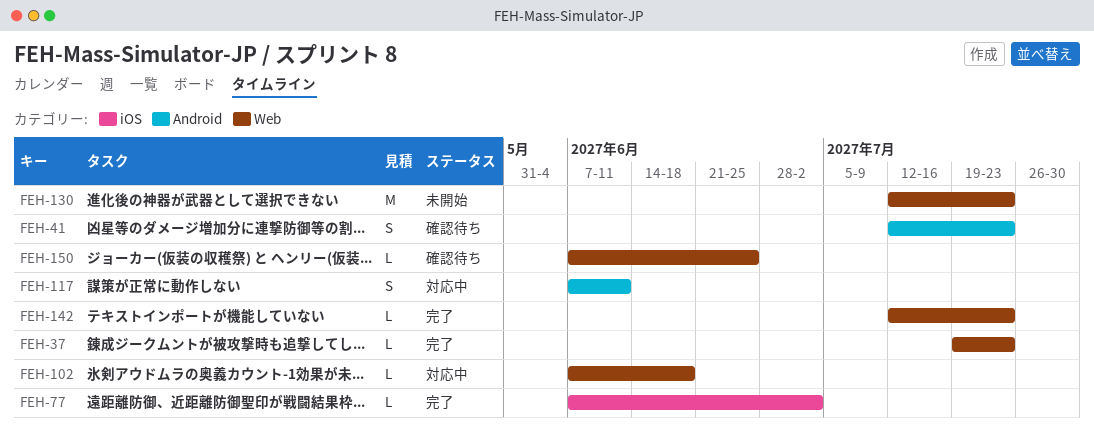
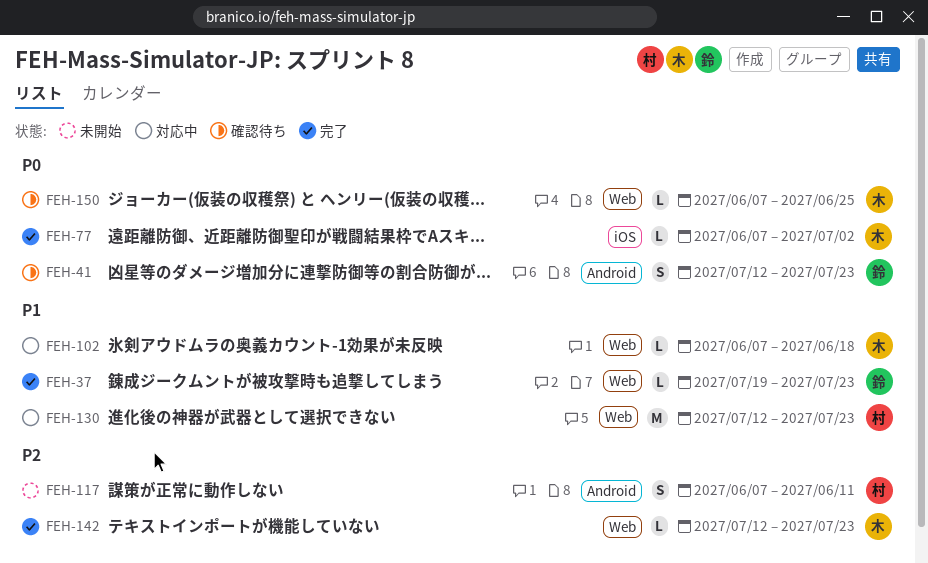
FEH-117, status: 対応中 -> 未開始
FEH-130, status: 未開始 -> 対応中

